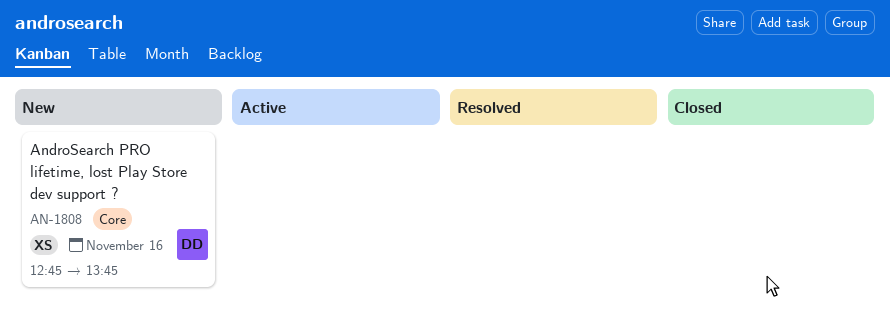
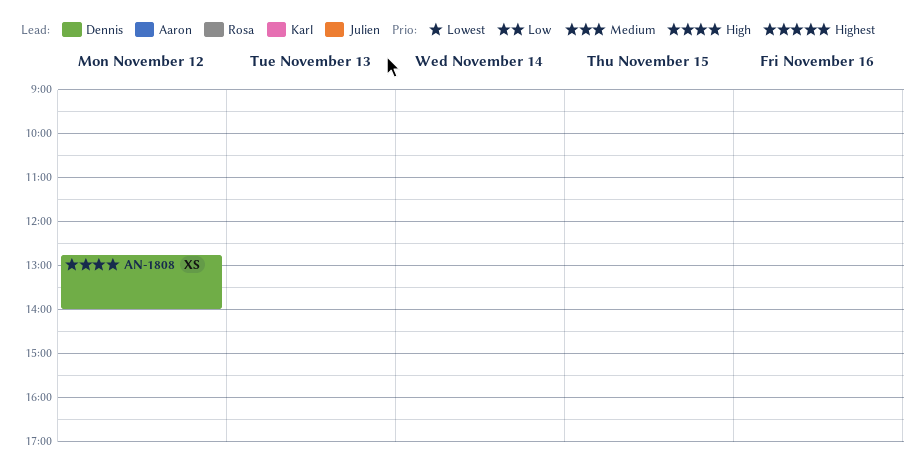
AN-1808, day: Nov 16 -> Nov 12
AN-1808, ends: 13:45 -> 14:00

